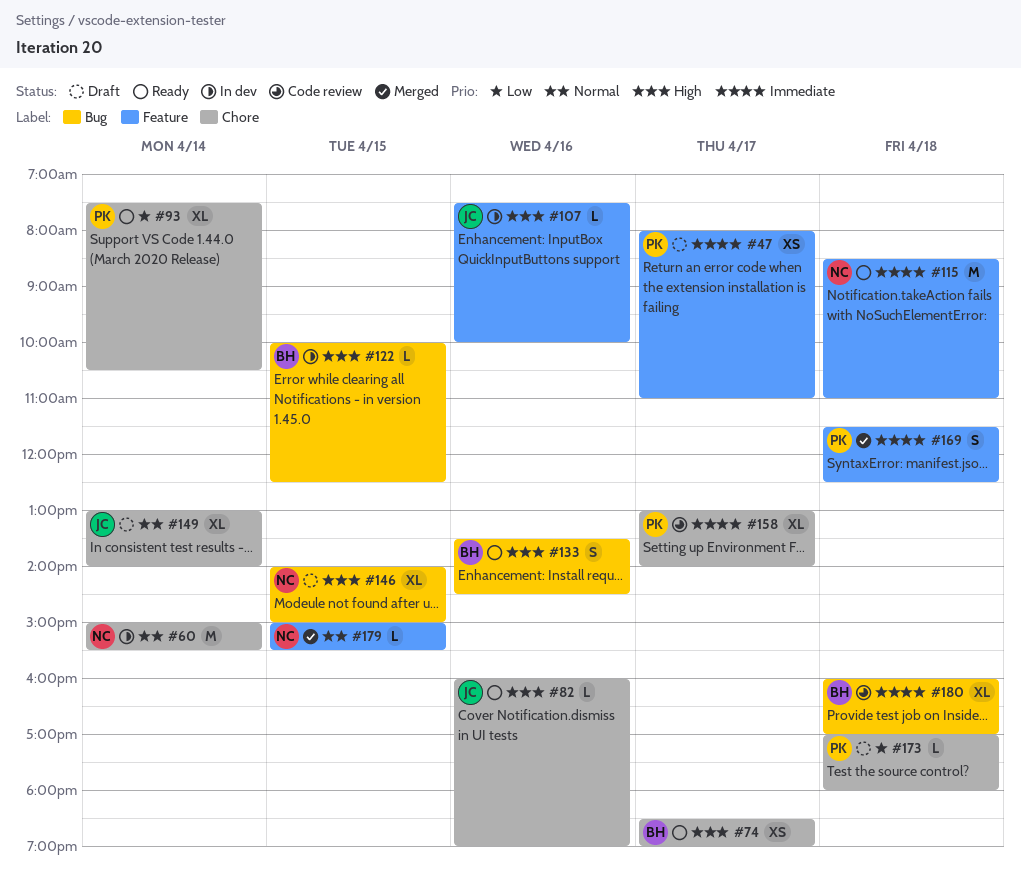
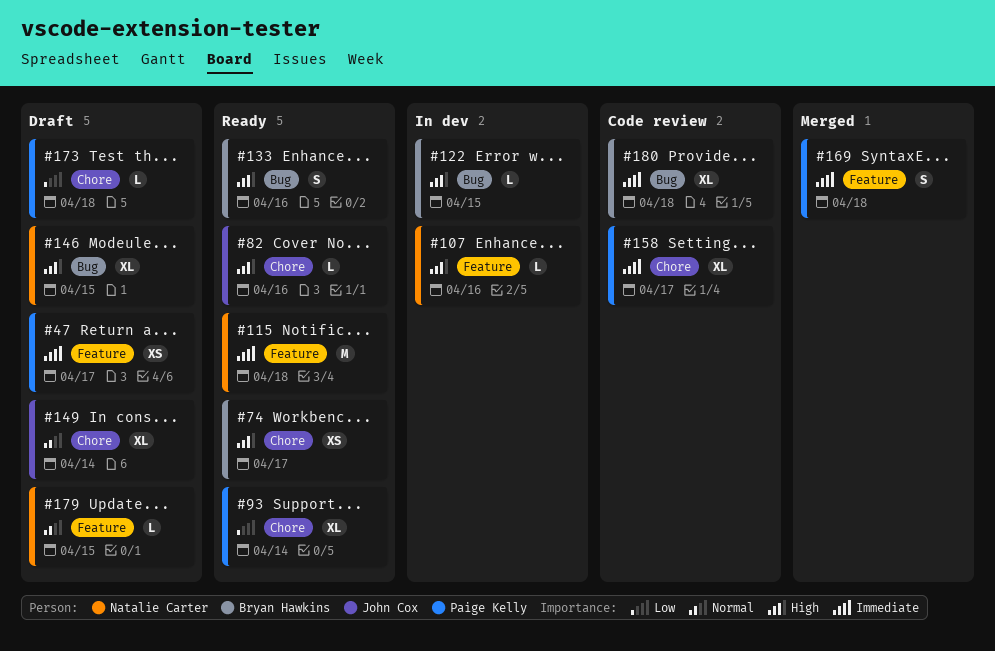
#60: present -> none
#107, owner: John Cox -> Natalie Carter
#179, status: Merged -> Draft

